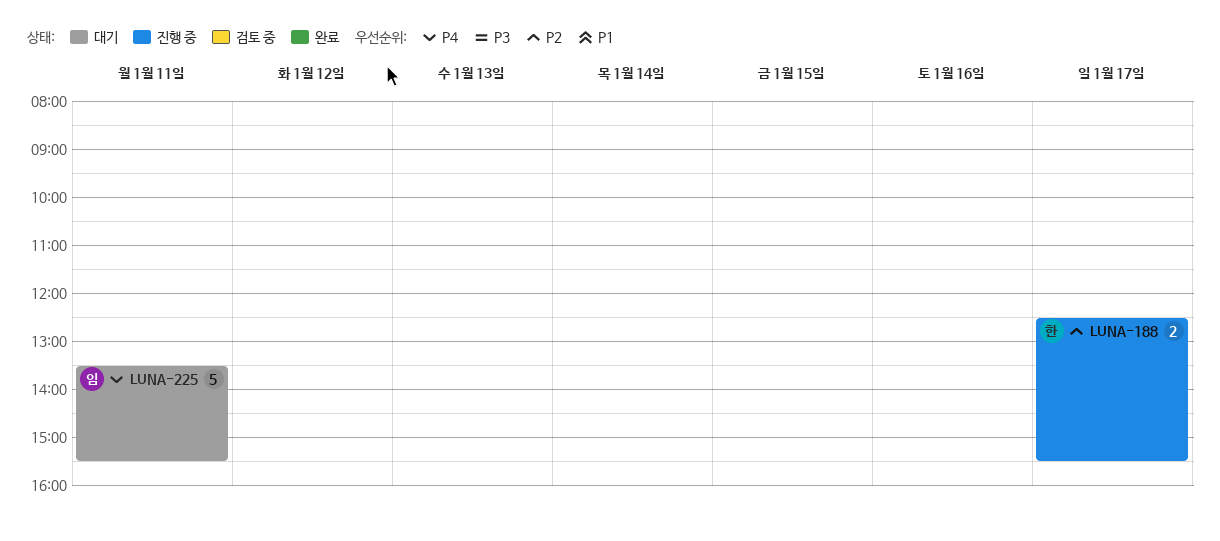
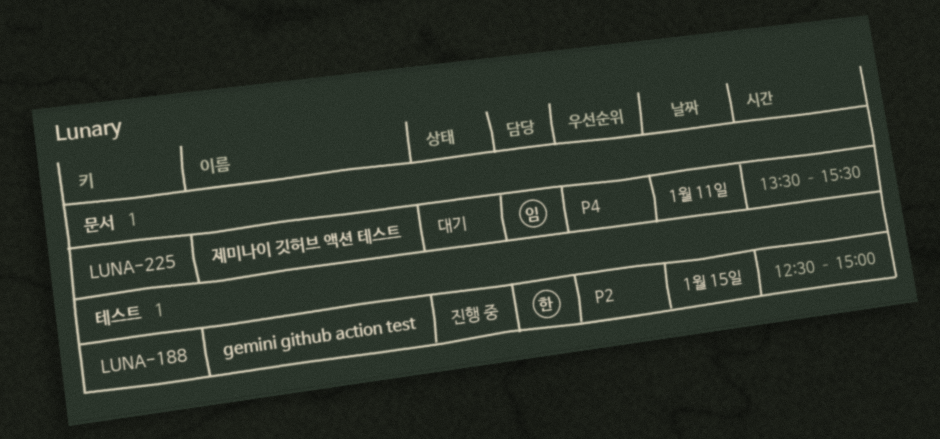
LUNA-188, day: Jan 17 -> Jan 15
LUNA-188, ends: 15:30 -> 15:00

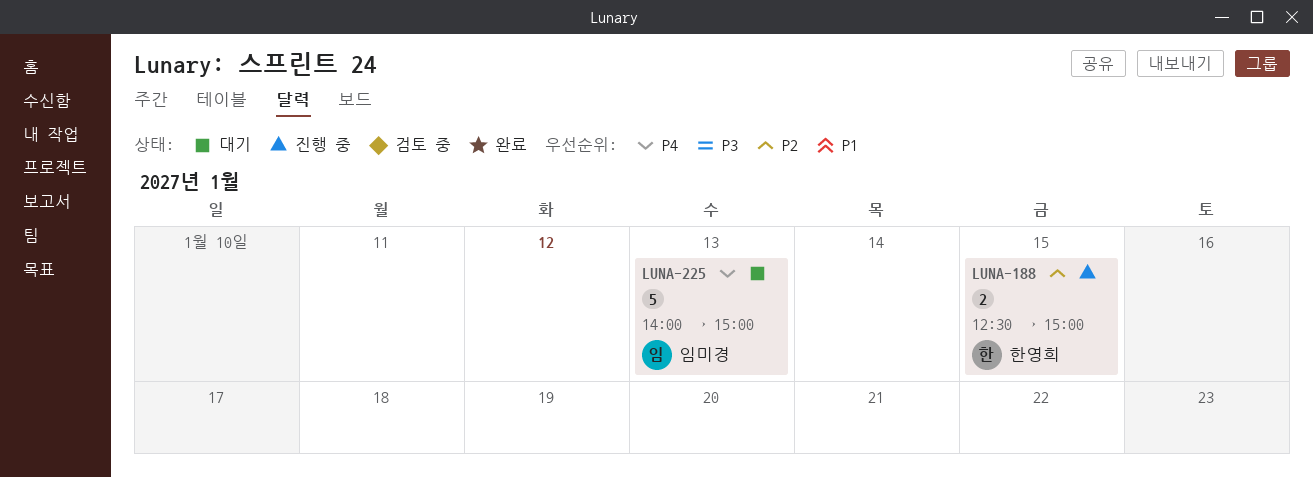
LUNA-225, day: Jan 11 -> Jan 13
LUNA-225, begins: 13:30 -> 14:00
LUNA-225, ends: 15:30 -> 15:00

